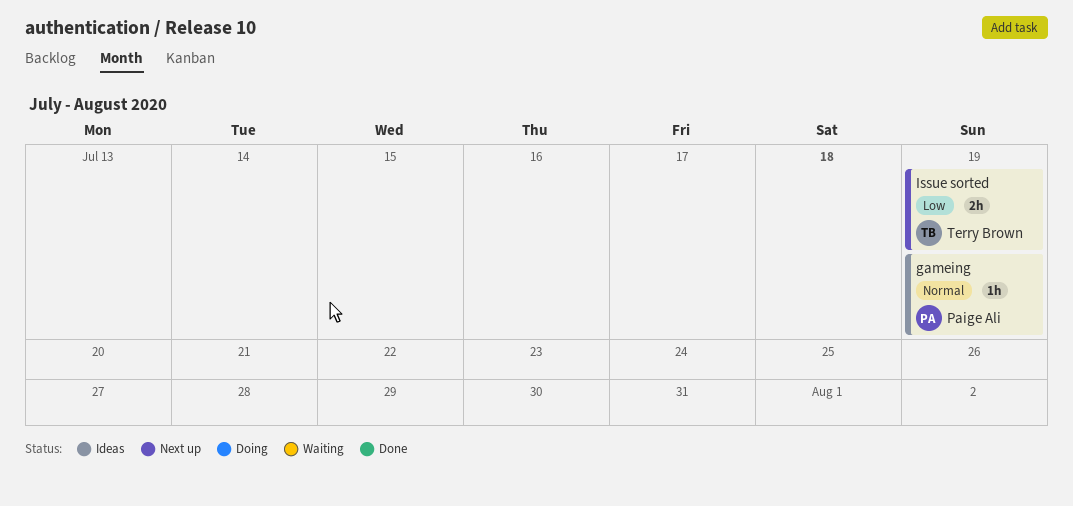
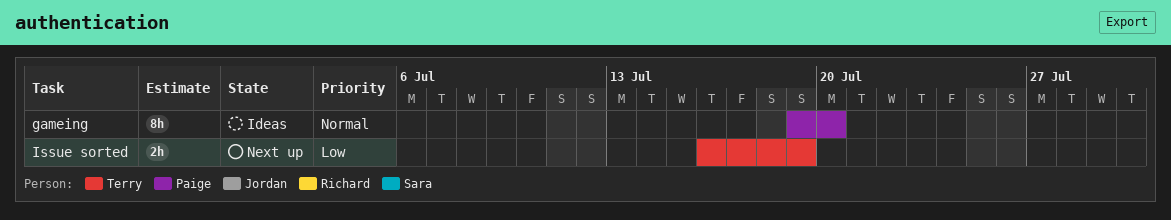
gameing, estimate: 1h -> 8h
gameing, due: Jul 19 -> Jul 20

